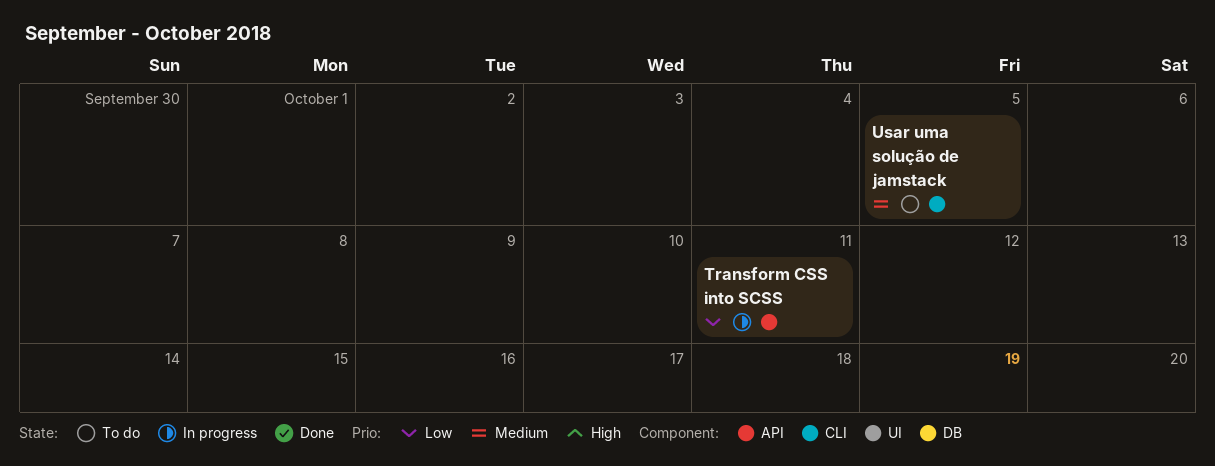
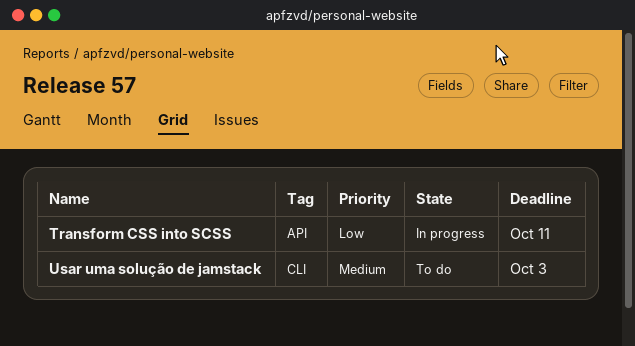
Usar uma solução de jamstack, due: Oct 5 -> Oct 3

